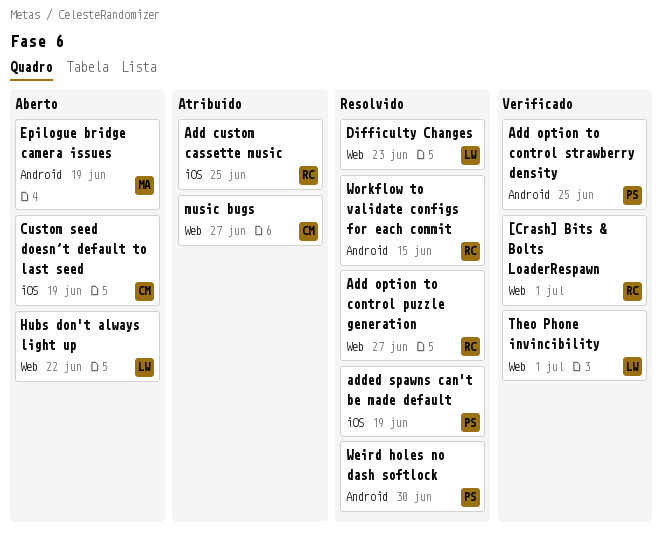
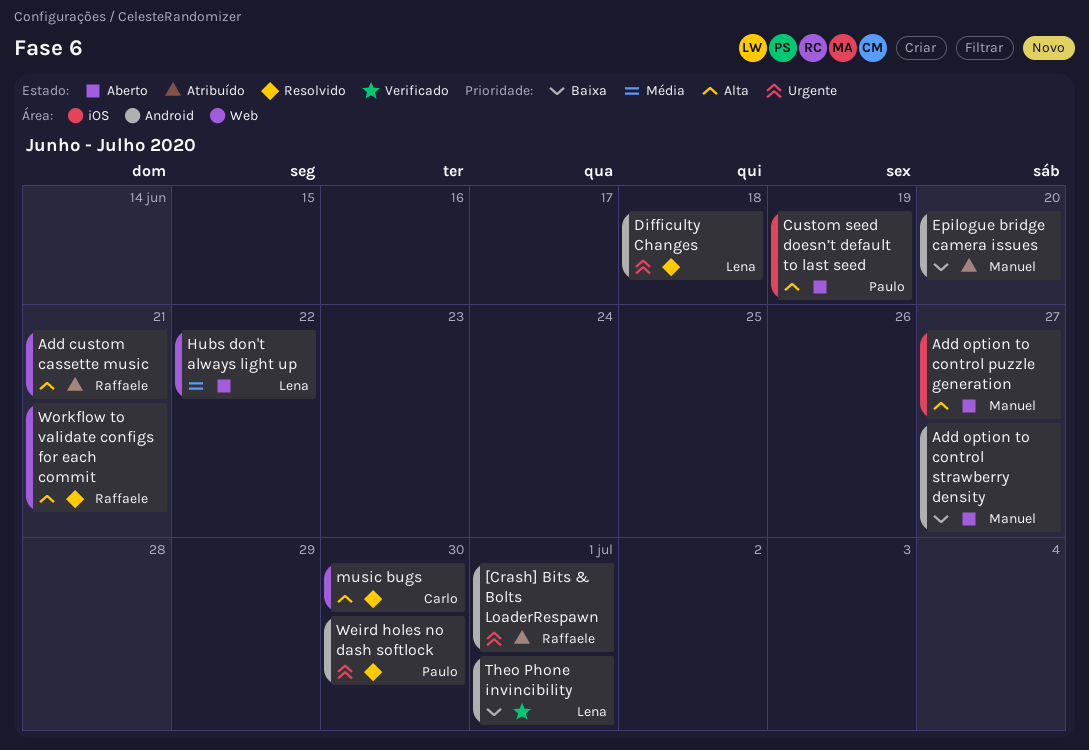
[Crash] Bits & Bolts LoaderRespawn, status: Verificado -> Atribuído
[Crash] Bits & Bolts LoaderRespawn, label: Web -> Android
Add custom cassette music, label: iOS -> Web
Add custom cassette music, due: Jun 25 -> Jun 21
Add option to control puzzle generation, status: Resolvido -> Aberto
Add option to control puzzle generation, owner: Raffaele -> Manuel
Add option to control puzzle generation, label: Web -> iOS
Add option to control strawberry density, status: Verificado -> Aberto
Add option to control strawberry density, owner: Paulo -> Manuel
Add option to control strawberry density, due: Jun 25 -> Jun 27
added spawns can't be made default: present -> none
Custom seed doesn’t default to last seed, owner: Carlo -> Paulo
Difficulty Changes, label: Web -> Android
Difficulty Changes, due: Jun 23 -> Jun 18
Epilogue bridge camera issues, status: Aberto -> Atribuído
Epilogue bridge camera issues, due: Jun 19 -> Jun 20
music bugs, status: Atribuído -> Resolvido
music bugs, due: Jun 27 -> Jun 30
Theo Phone invincibility, label: Web -> Android
Workflow to validate configs for each commit, label: Android -> Web
Workflow to validate configs for each commit, due: Jun 15 -> Jun 21

